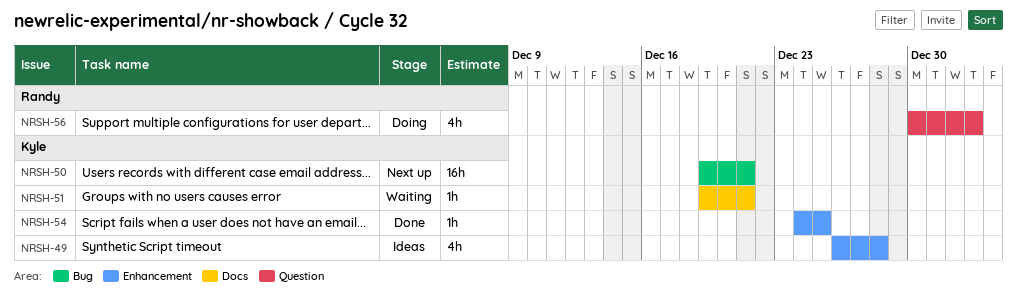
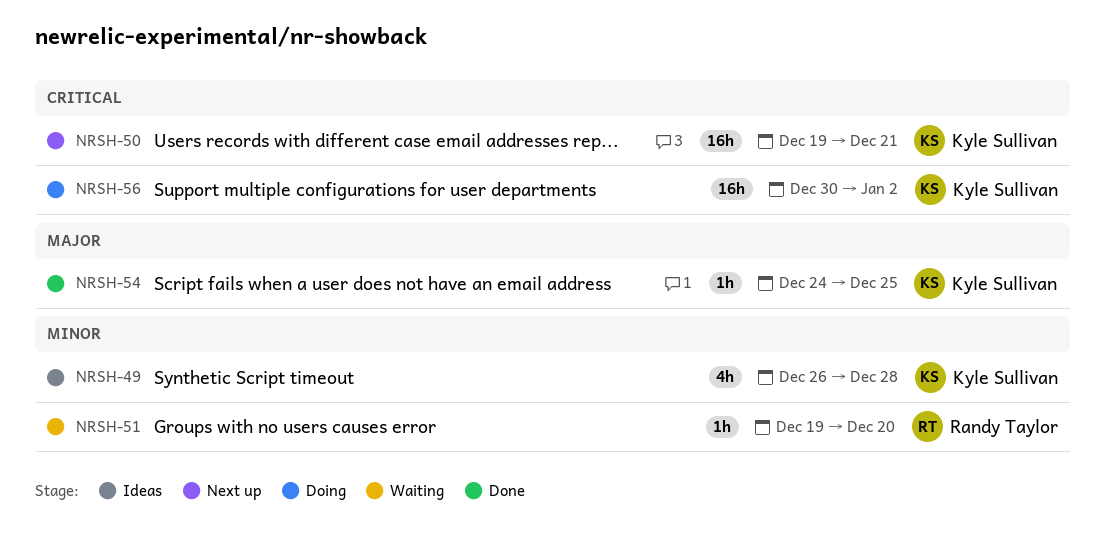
NRSH-51, owner: Kyle Sullivan -> Randy Taylor
NRSH-51, due: Dec 21 -> Dec 20
NRSH-56, owner: Randy Taylor -> Kyle Sullivan
NRSH-56, estimate: 4h -> 16h

